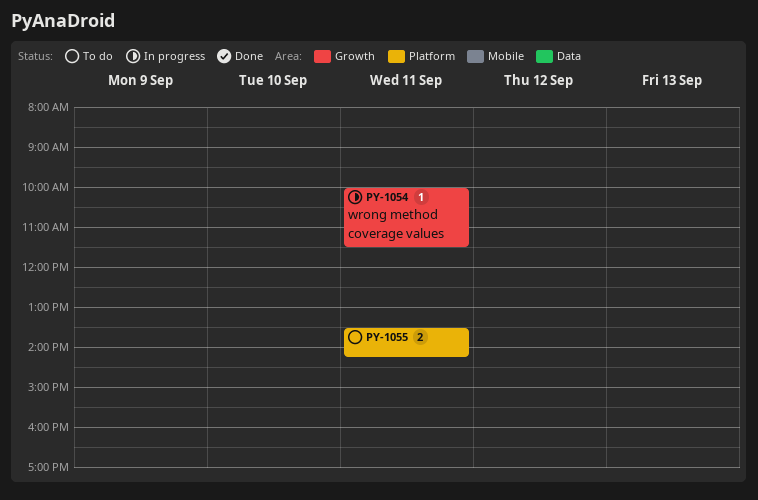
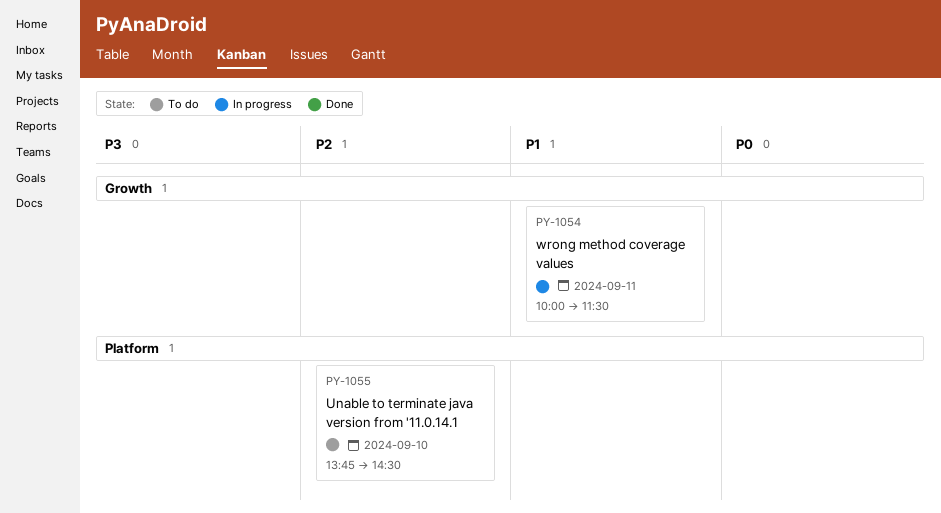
PY-1055, day: Sep 11 -> Sep 10
PY-1055, begins: 13:30 -> 13:45
PY-1055, ends: 14:15 -> 14:30

